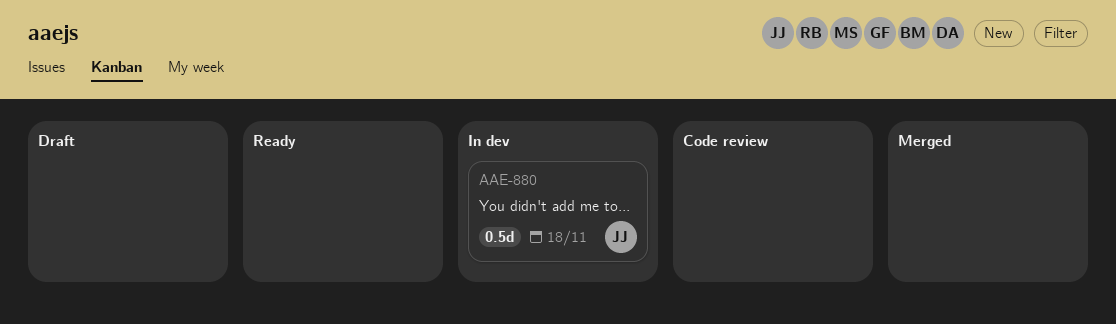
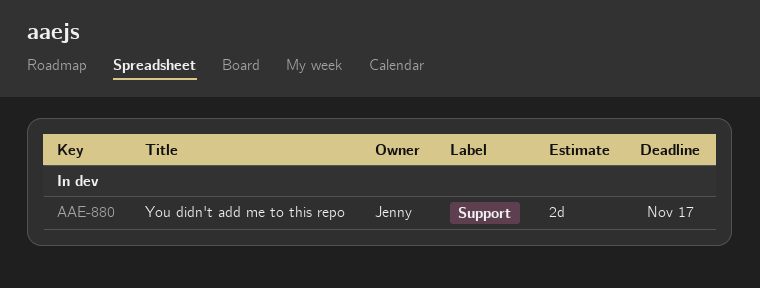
AAE-880, estimate: 0.5d -> 2d
AAE-880, due: Nov 18 -> Nov 17

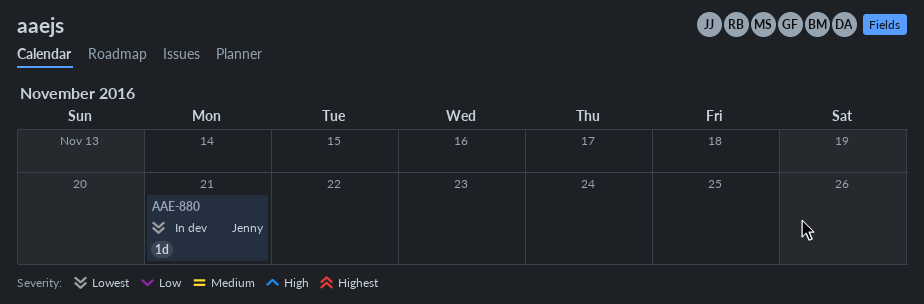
AAE-880, estimate: 2d -> 1d
AAE-880, due: Nov 17 -> Nov 21

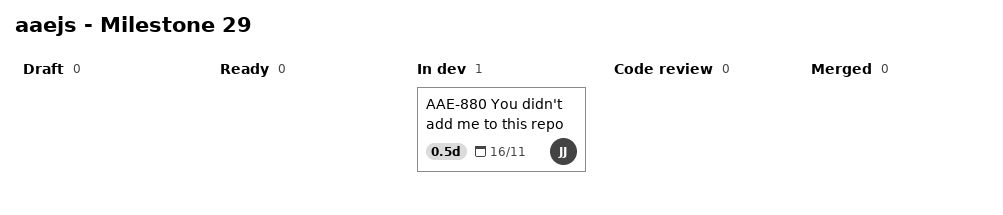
AAE-880, estimate: 1d -> 0.5d
AAE-880, due: Nov 21 -> Nov 16

